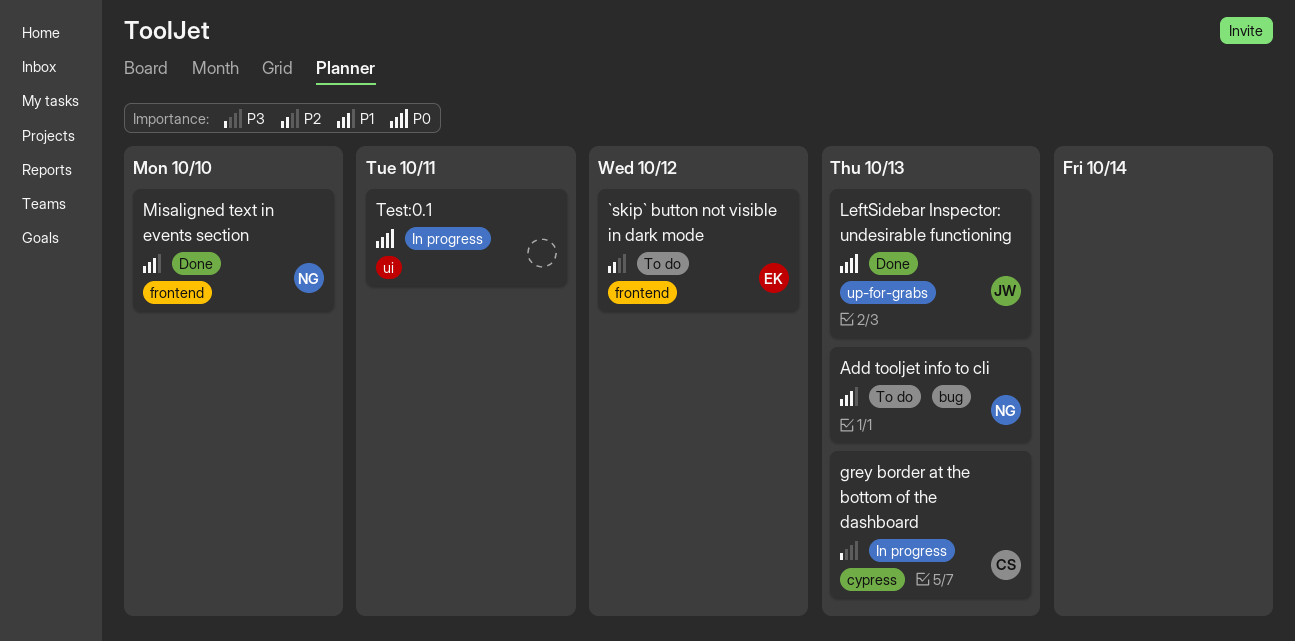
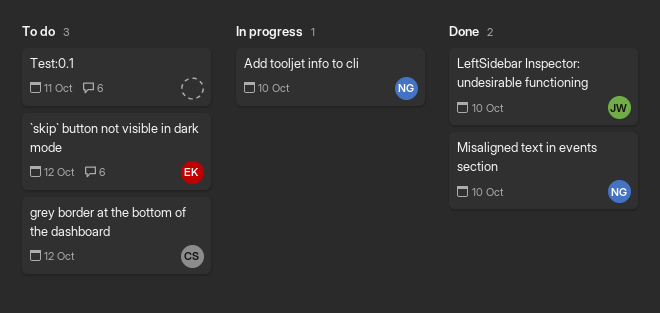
Add tooljet info to cli, status: To do -> In progress
Add tooljet info to cli, due: Oct 13 -> Oct 10
grey border at the bottom of the dashboard, status: In progress -> To do
grey border at the bottom of the dashboard, due: Oct 13 -> Oct 12
LeftSidebar Inspector: undesirable functioning, due: Oct 13 -> Oct 10
Test:0.1, status: In progress -> To do

